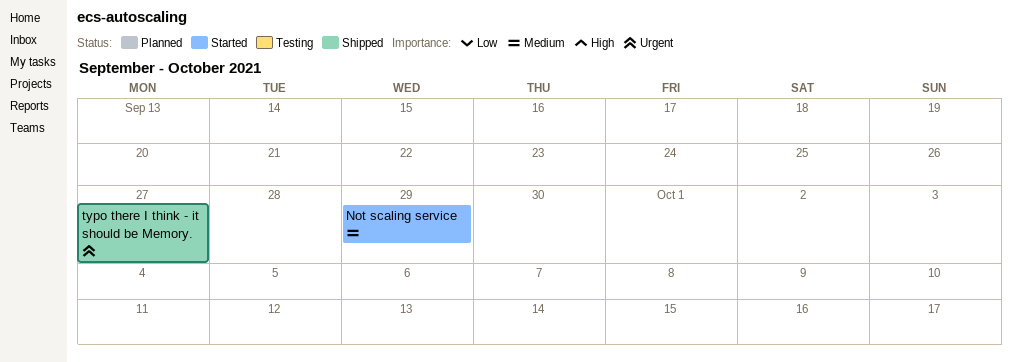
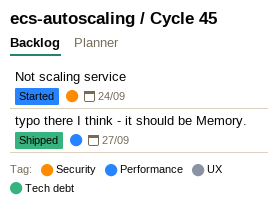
Not scaling service, due: Sep 29 -> Sep 24

